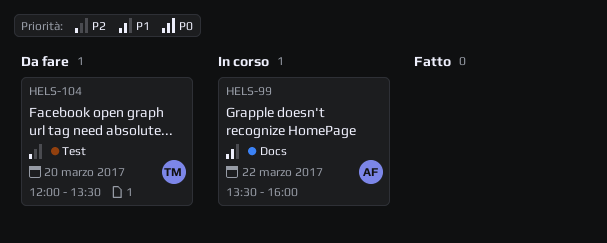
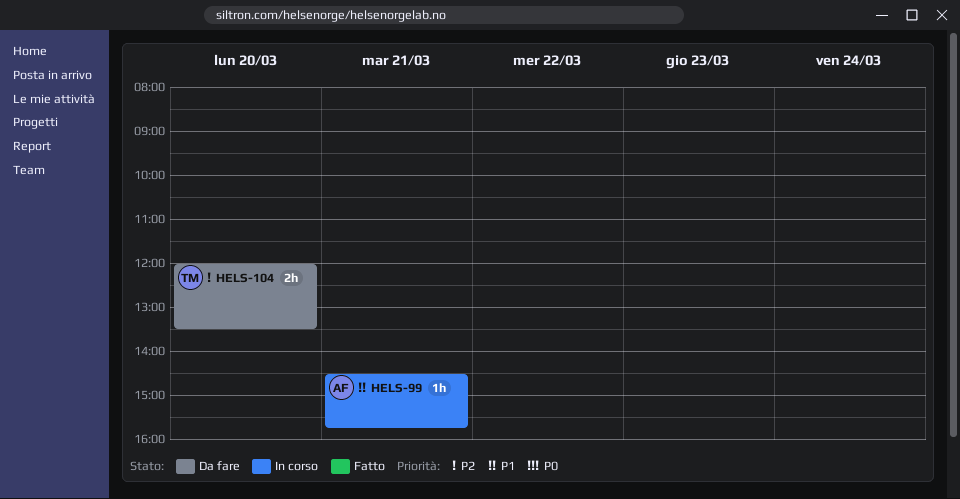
HELS-99, day: Mar 22 -> Mar 21
HELS-99, begins: 13:30 -> 14:30
HELS-99, ends: 16:00 -> 15:45

